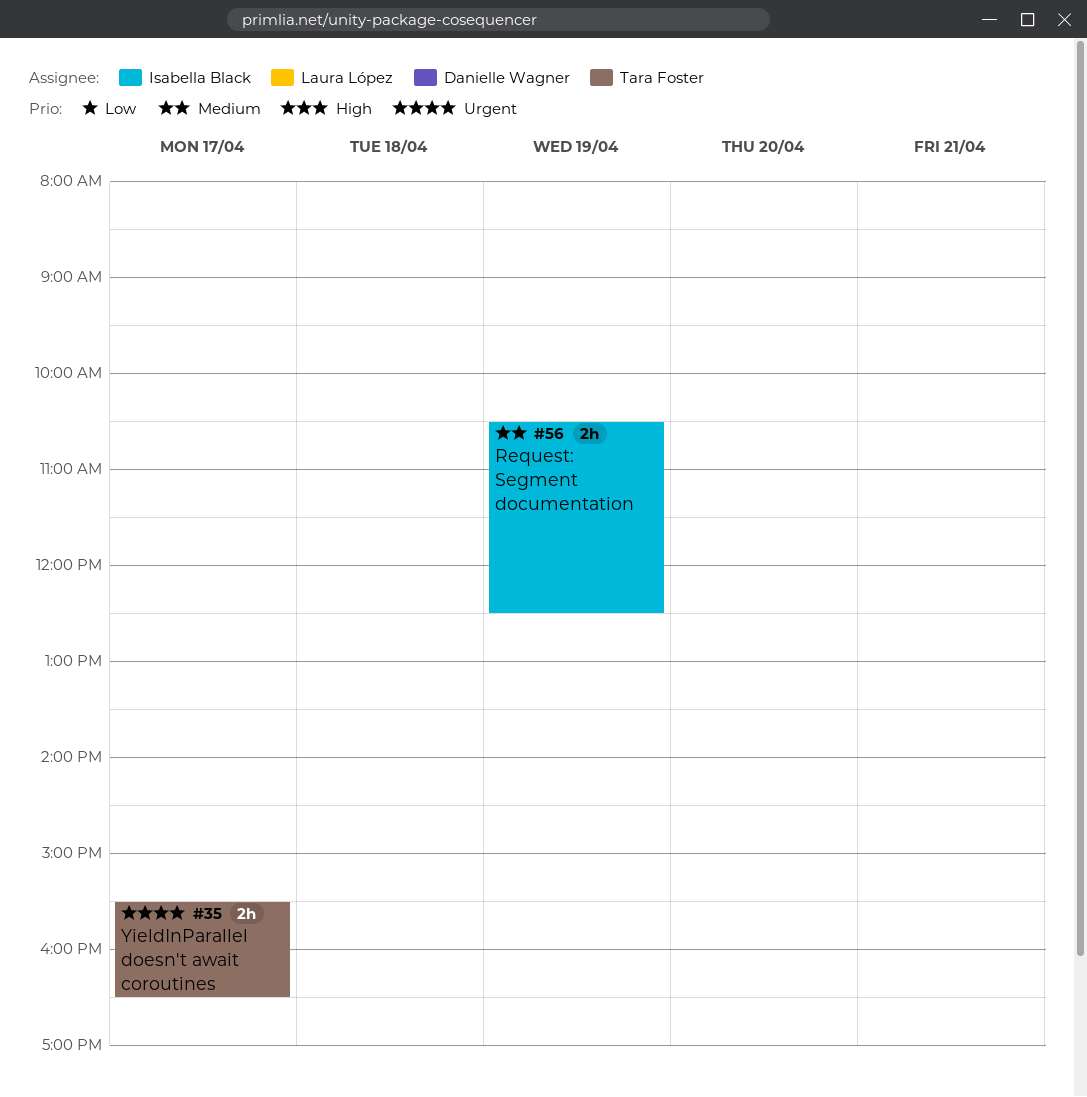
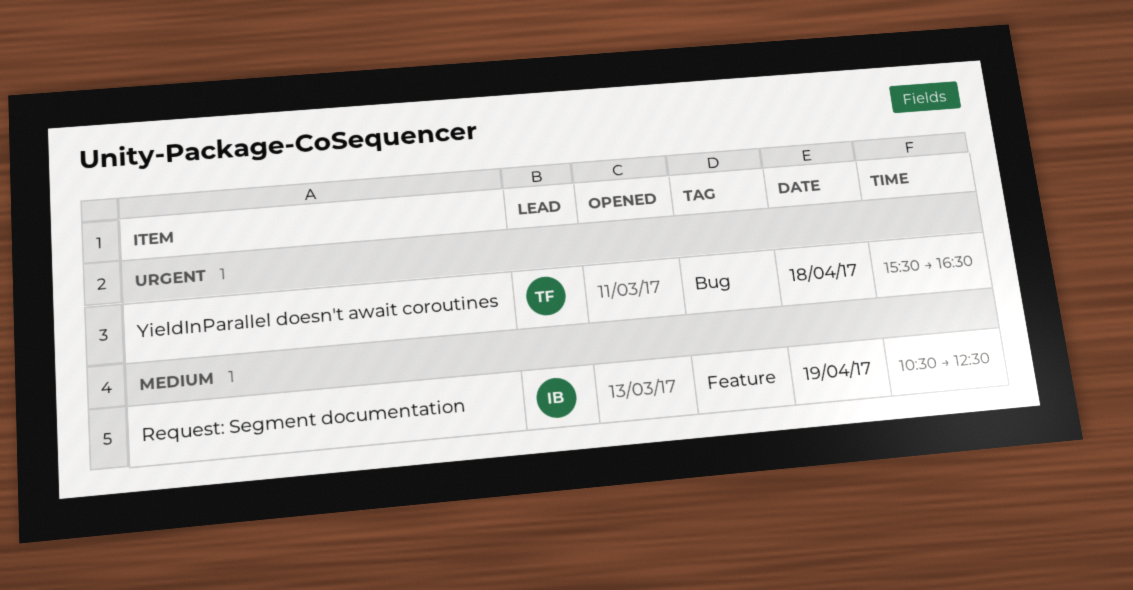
YieldInParallel doesn't await coroutines, day: Apr 17 -> Apr 18

